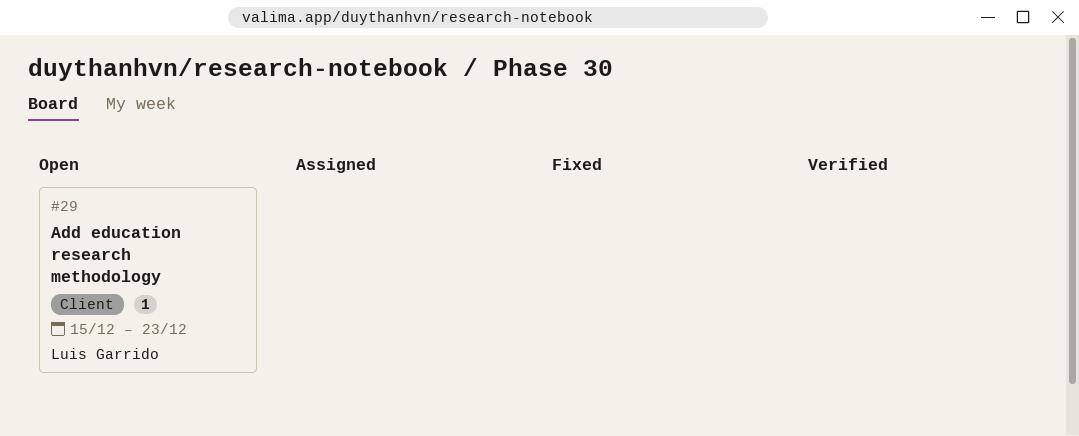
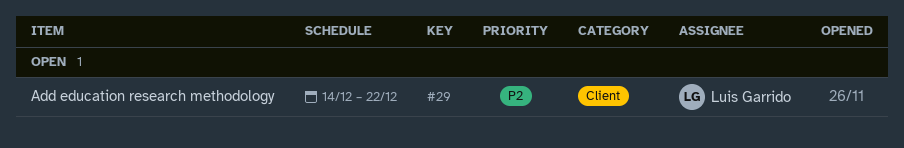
#29, start: Dec 15 -> Dec 14
#29, due: Dec 23 -> Dec 22

